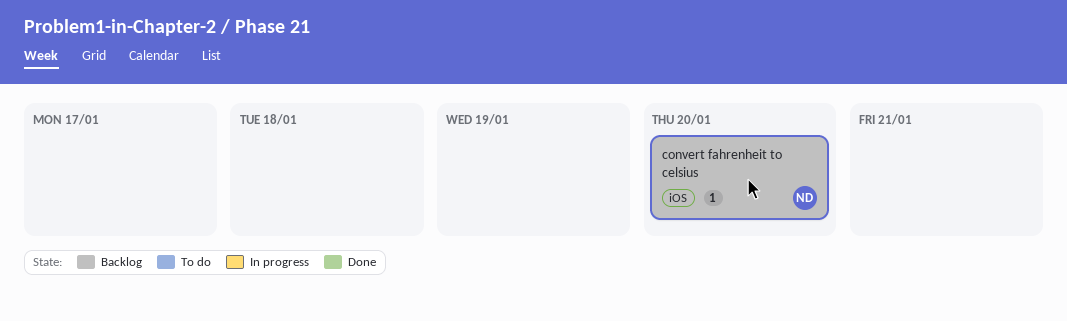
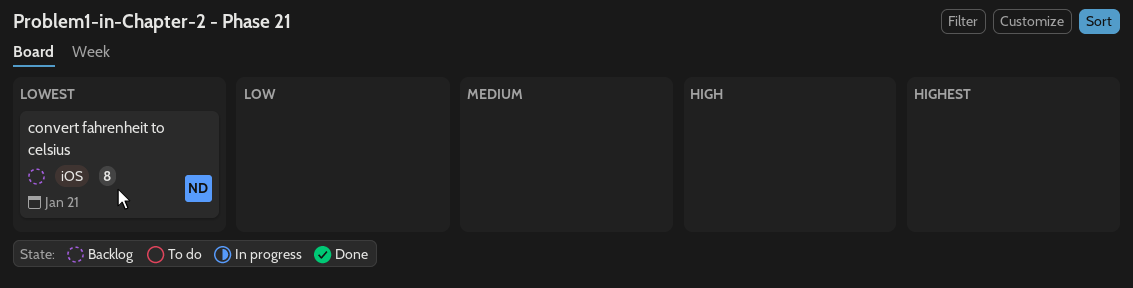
convert fahrenheit to celsius, estimate: 1 -> 8
convert fahrenheit to celsius, due: Jan 20 -> Jan 21

